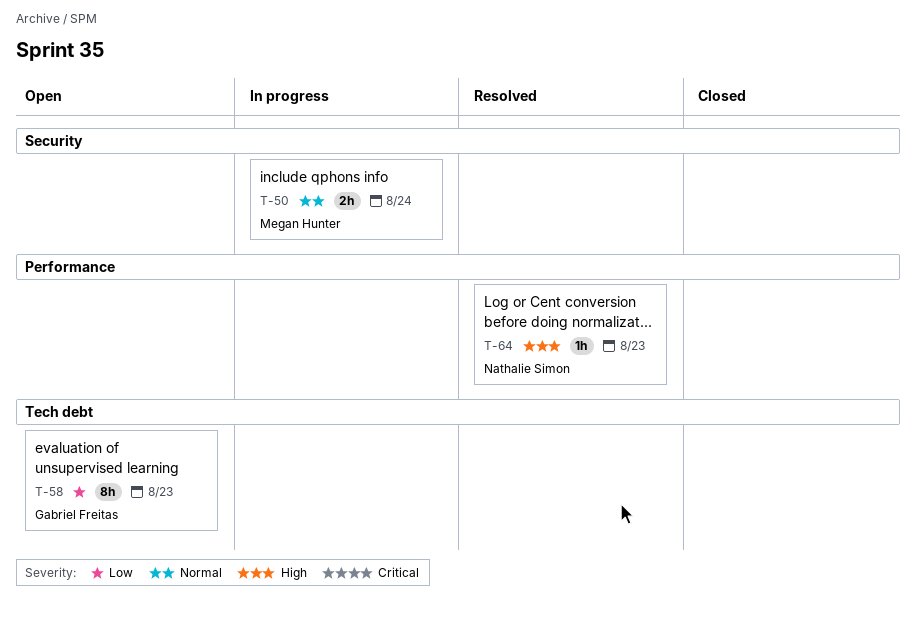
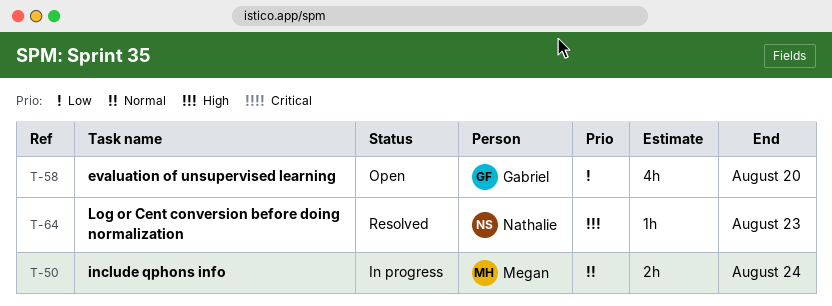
T-58, estimate: 8h -> 4h
T-58, due: Aug 23 -> Aug 20

